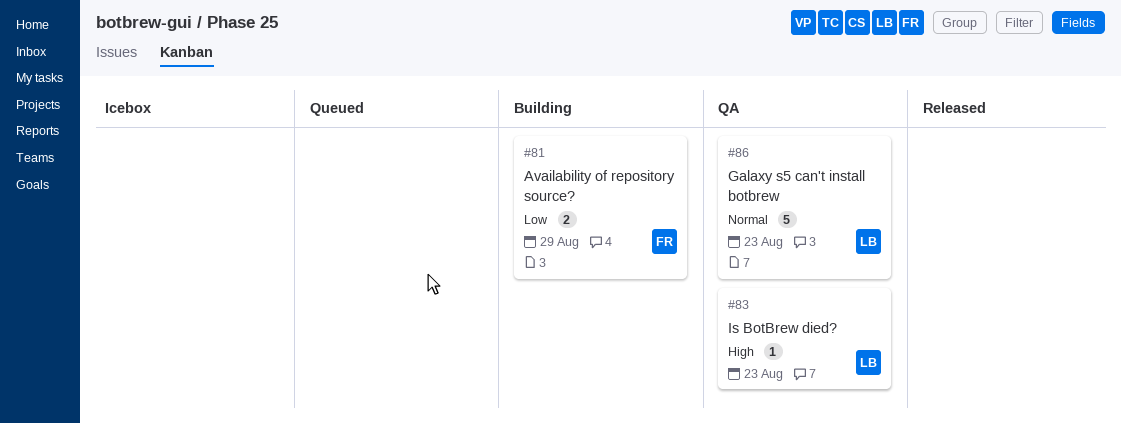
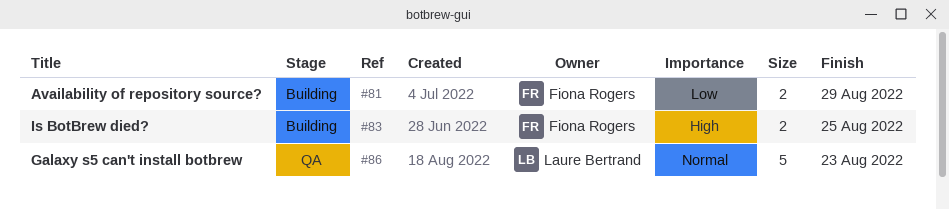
#83, status: QA -> Building
#83, owner: Laure Bertrand -> Fiona Rogers
#83, estimate: 1 -> 2
#83, due: Aug 23 -> Aug 25

